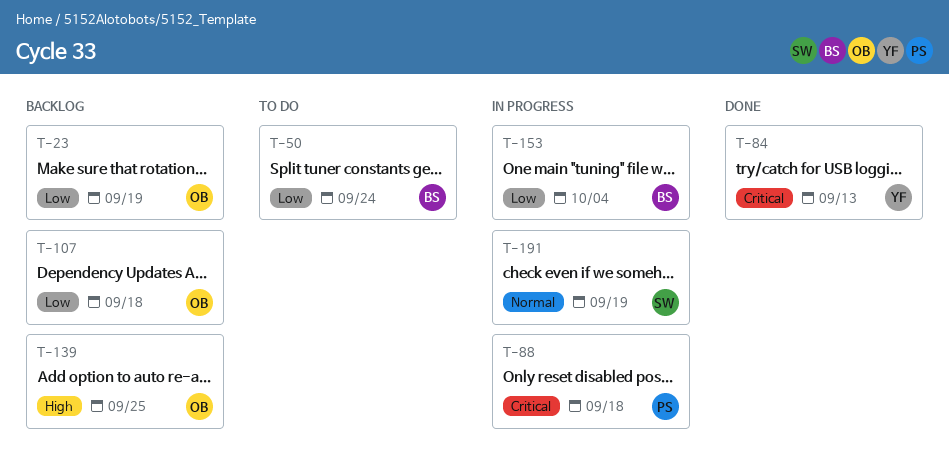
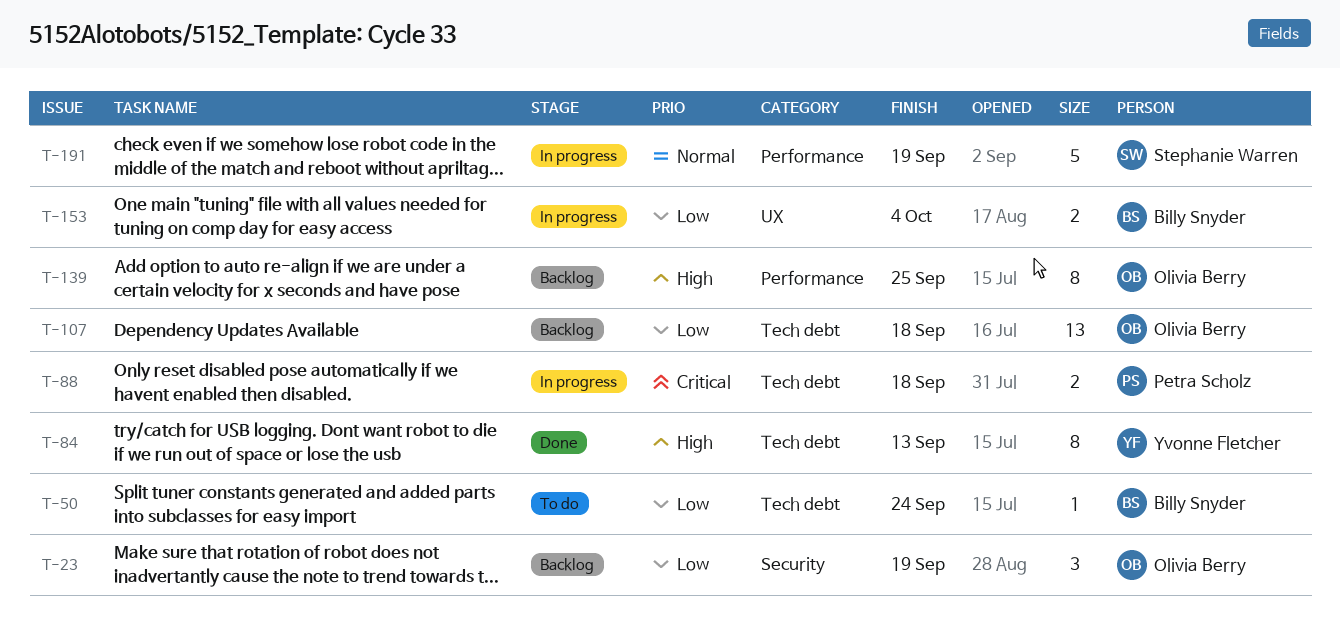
T-84, priority: Critical -> High

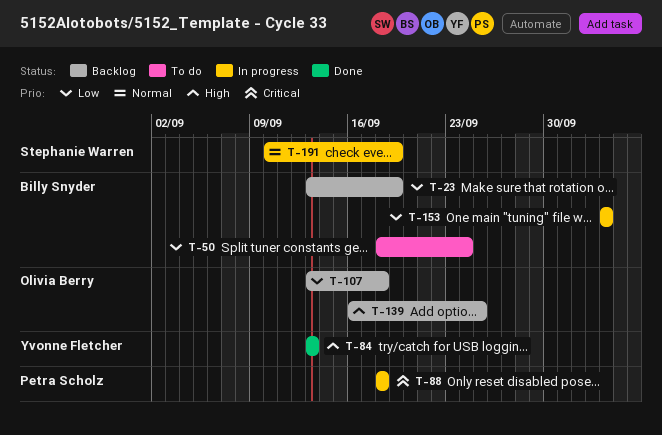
T-23, owner: Olivia Berry -> Billy Snyder

